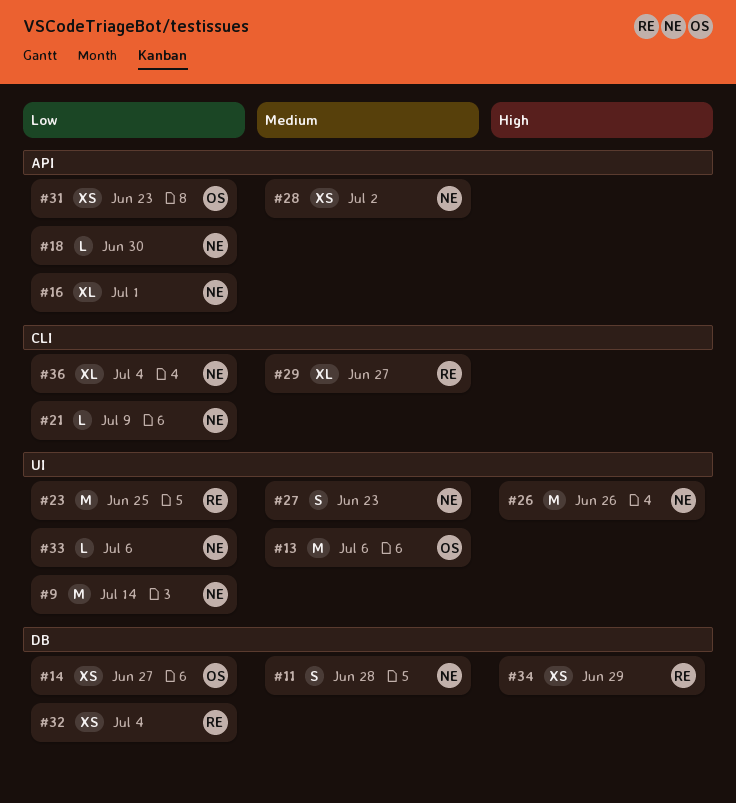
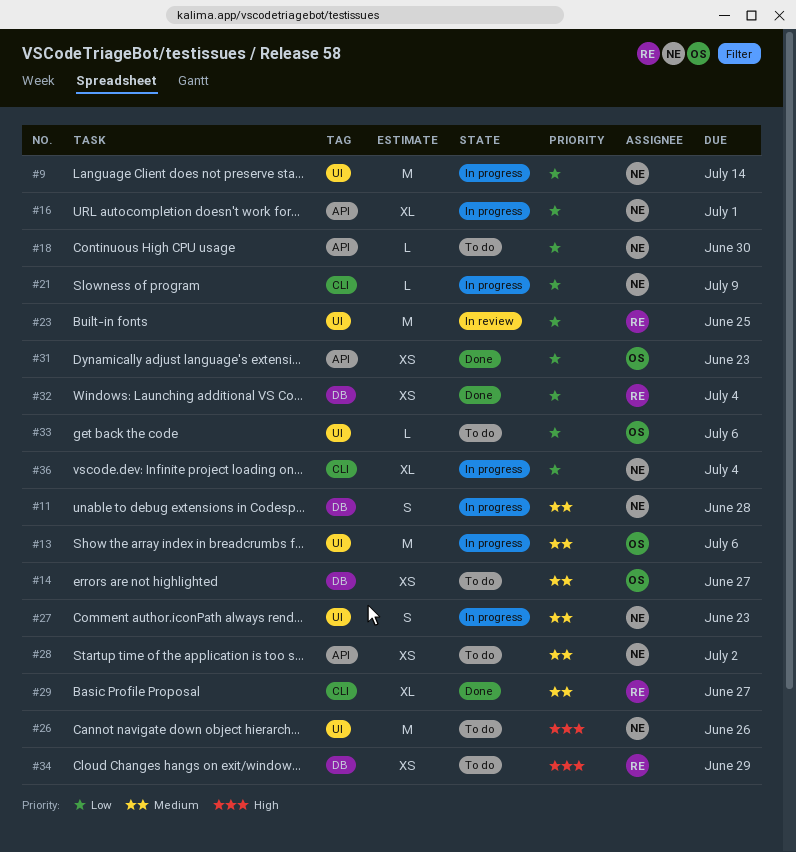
#14, priority: Low -> Medium
#33, owner: NE -> OS

